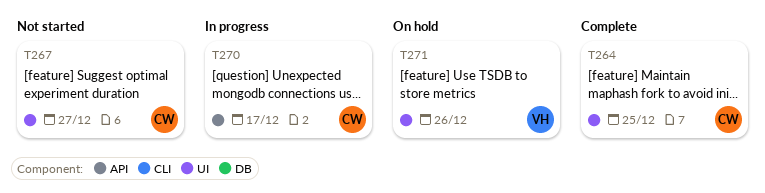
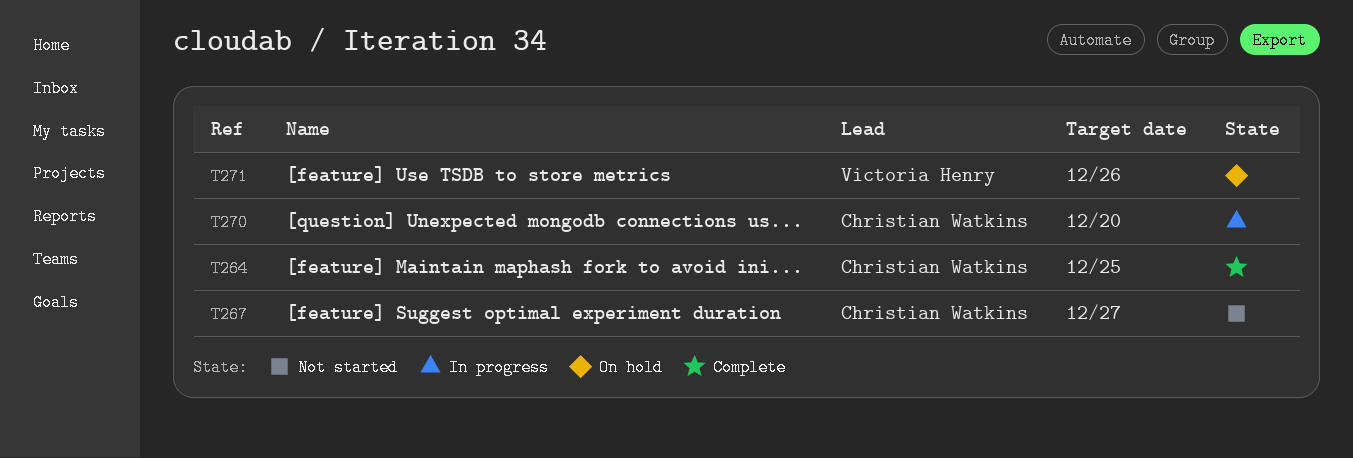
T270, due: Dec 17 -> Dec 20

